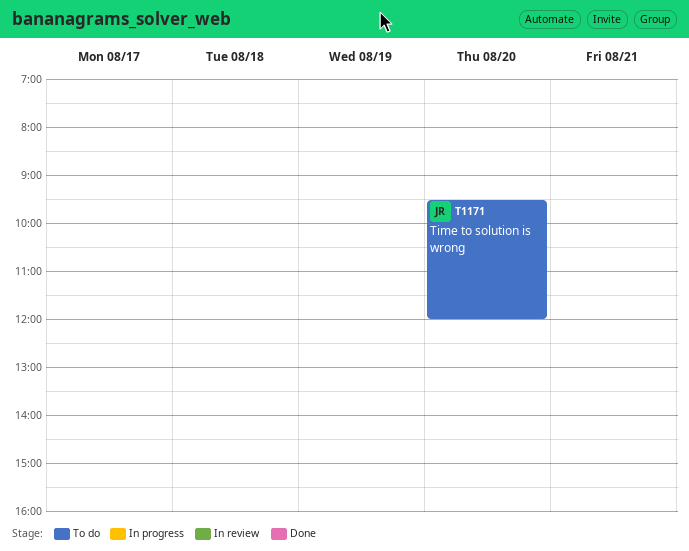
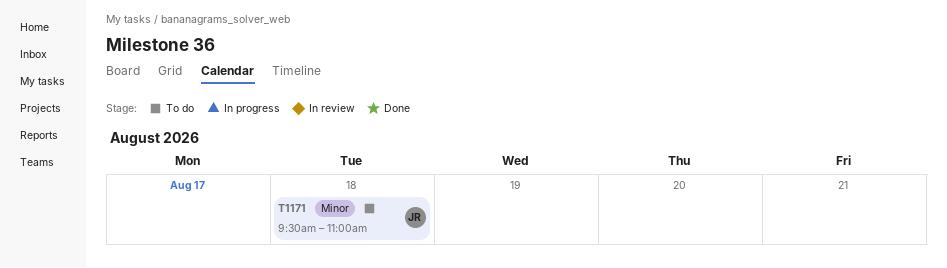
T1171, day: Aug 20 -> Aug 18
T1171, ends: 12:00 -> 11:00

